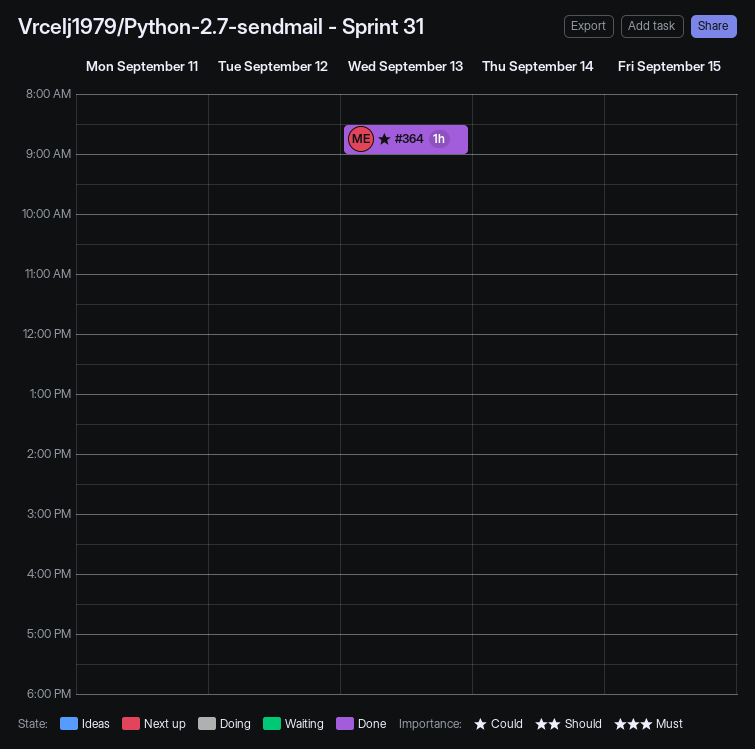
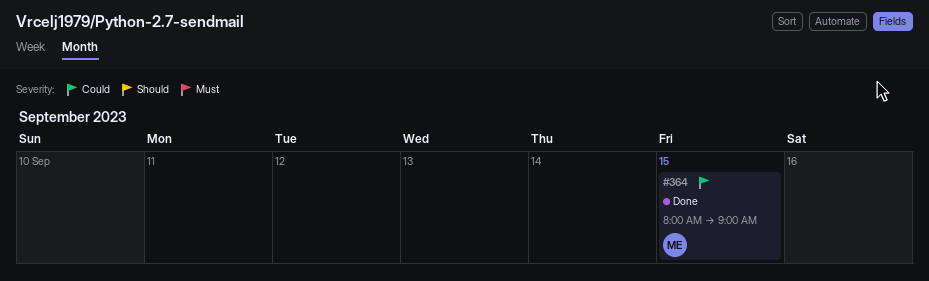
#364, day: Sep 13 -> Sep 15
#364, begins: 08:30 -> 08:00

